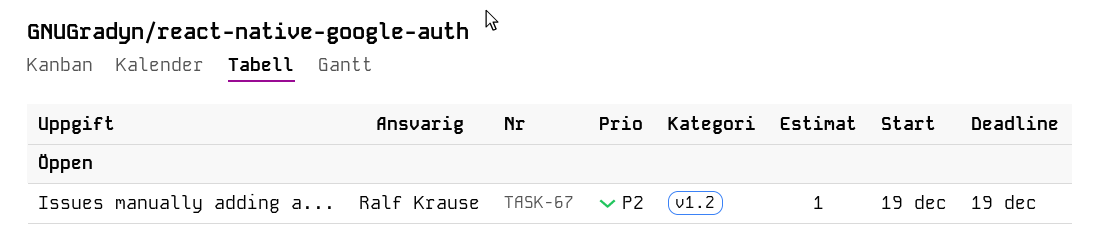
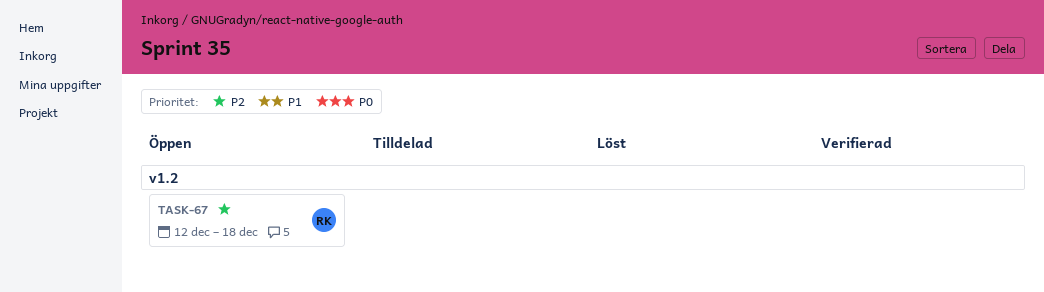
TASK-67, start: Dec 19 -> Dec 12
TASK-67, due: Dec 19 -> Dec 18

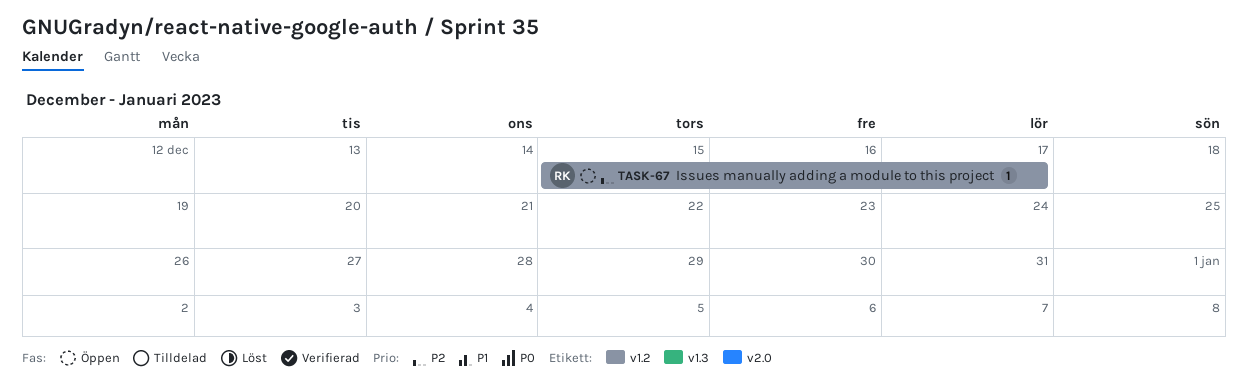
TASK-67, start: Dec 12 -> Dec 15
TASK-67, due: Dec 18 -> Dec 17

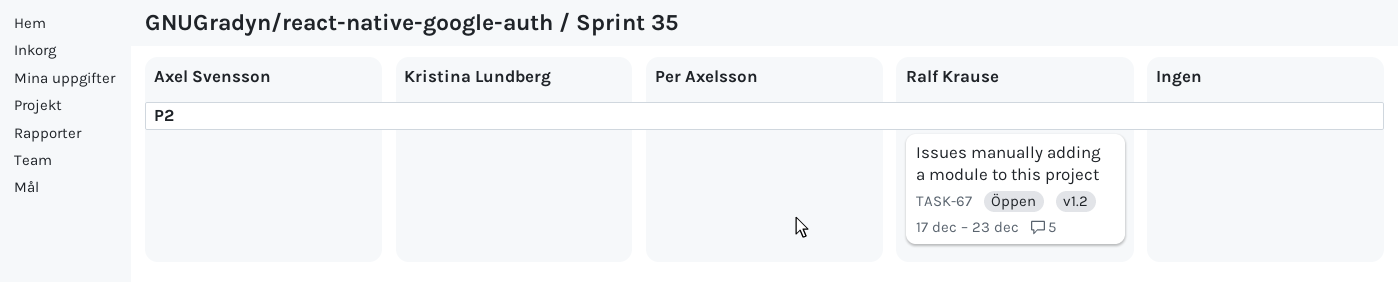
TASK-67, start: Dec 15 -> Dec 17
TASK-67, due: Dec 17 -> Dec 23

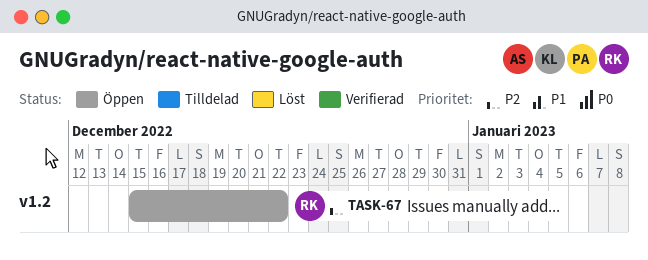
TASK-67, start: Dec 17 -> Dec 15
TASK-67, due: Dec 23 -> Dec 22

